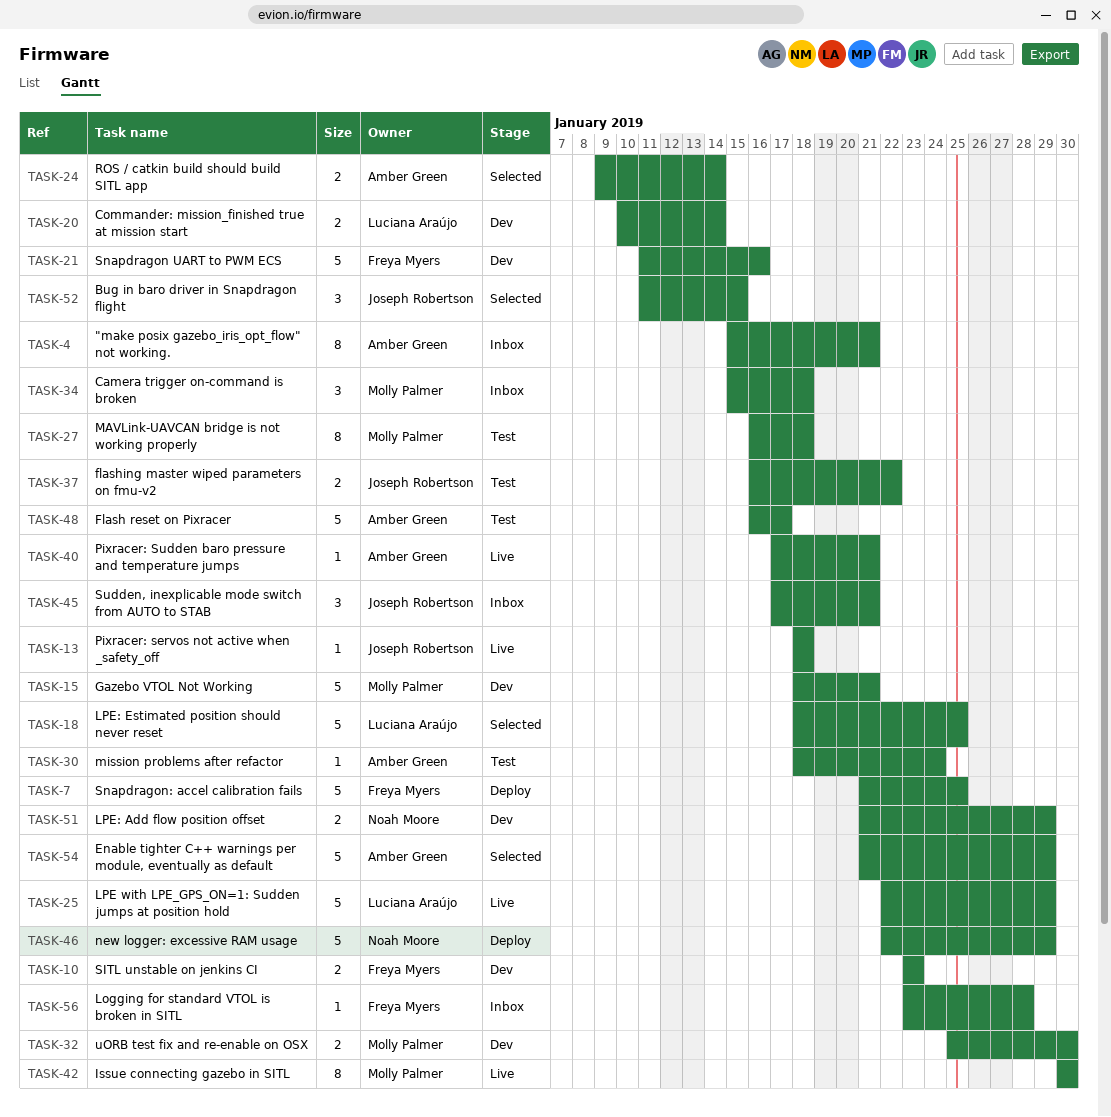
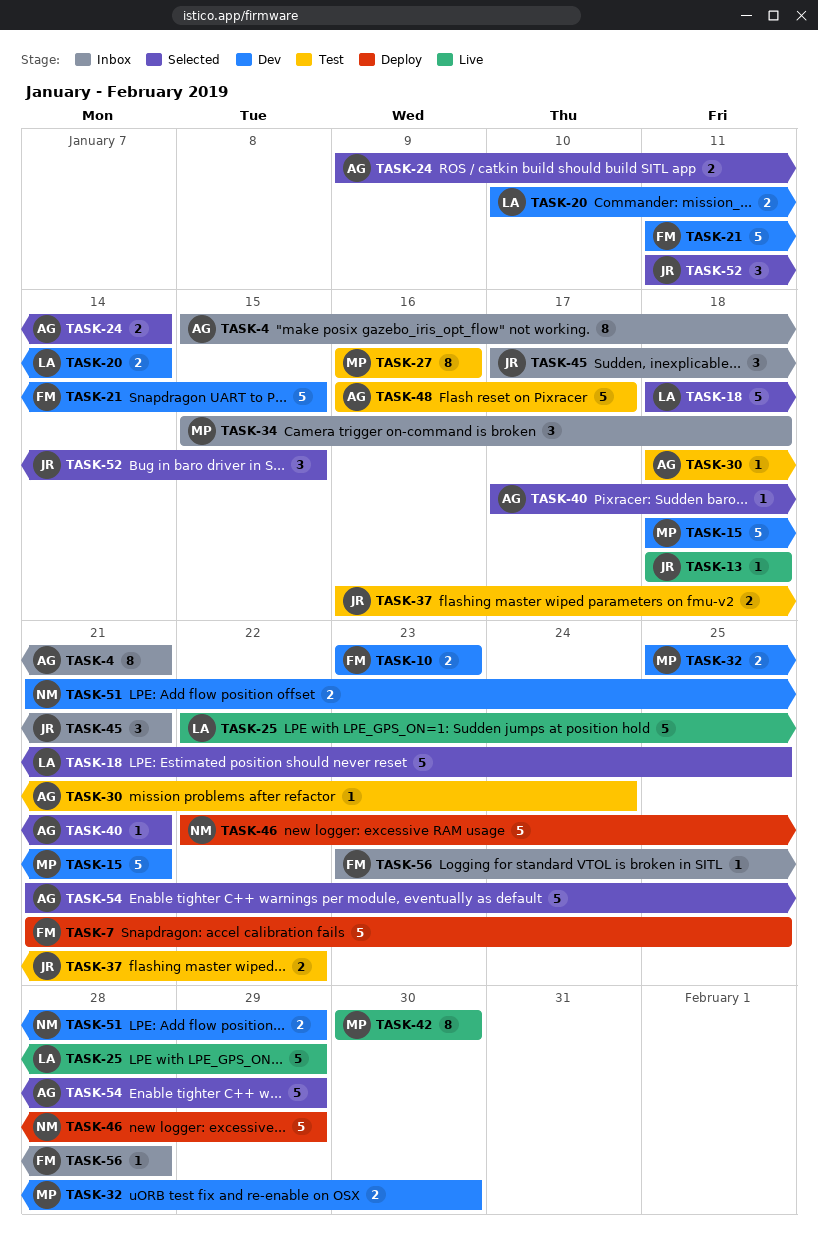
TASK-21, due: Jan 16 -> Jan 15
TASK-27, due: Jan 18 -> Jan 16
TASK-40, status: Live -> Selected

